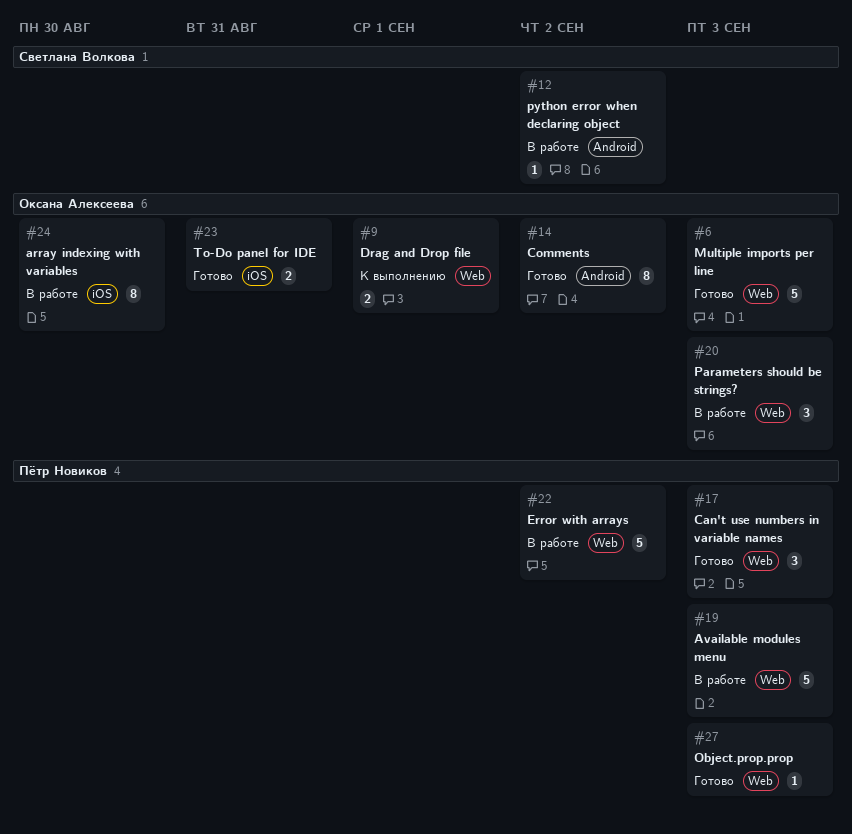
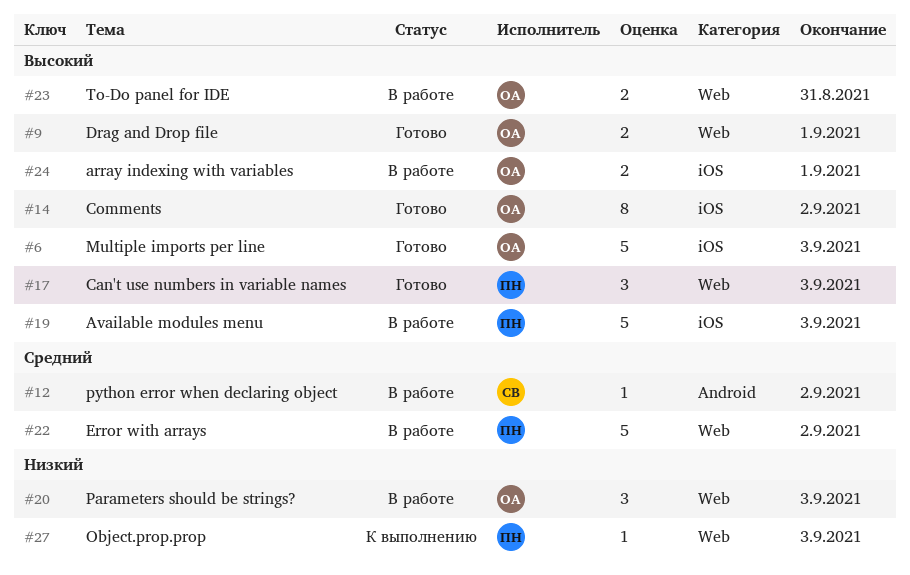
#6, label: Web -> iOS
#9, status: К выполнению -> Готово
#14, label: Android -> iOS
#19, label: Web -> iOS
#23, status: Готово -> В работе
#23, label: iOS -> Web
#24, estimate: 8 -> 2
#24, due: Aug 30 -> Sep 1
#27, status: Готово -> К выполнению

